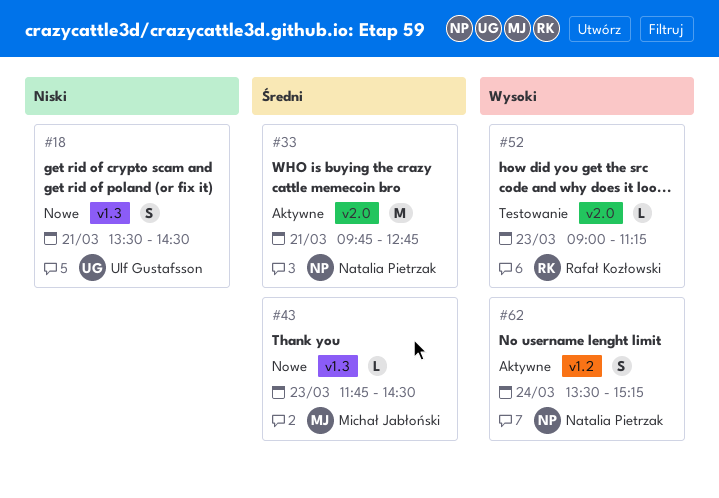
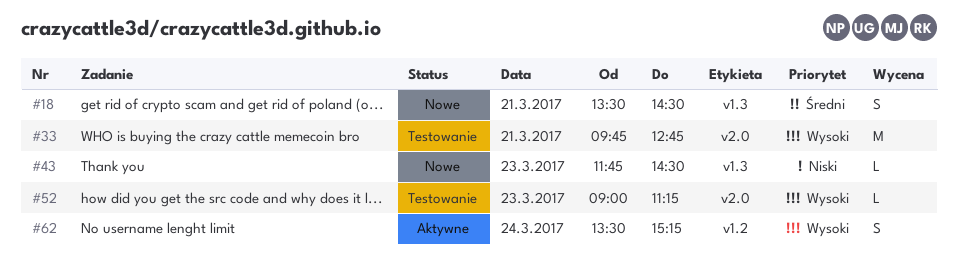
#18, priority: Niski -> Średni
#33, status: Aktywne -> Testowanie
#33, priority: Średni -> Wysoki
#43, priority: Średni -> Niski

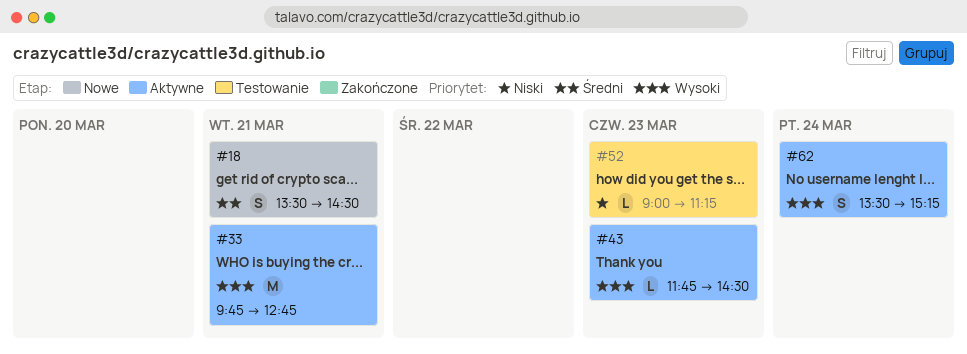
#33, status: Testowanie -> Aktywne
#43, status: Nowe -> Aktywne
#43, priority: Niski -> Wysoki
#52, priority: Wysoki -> Niski

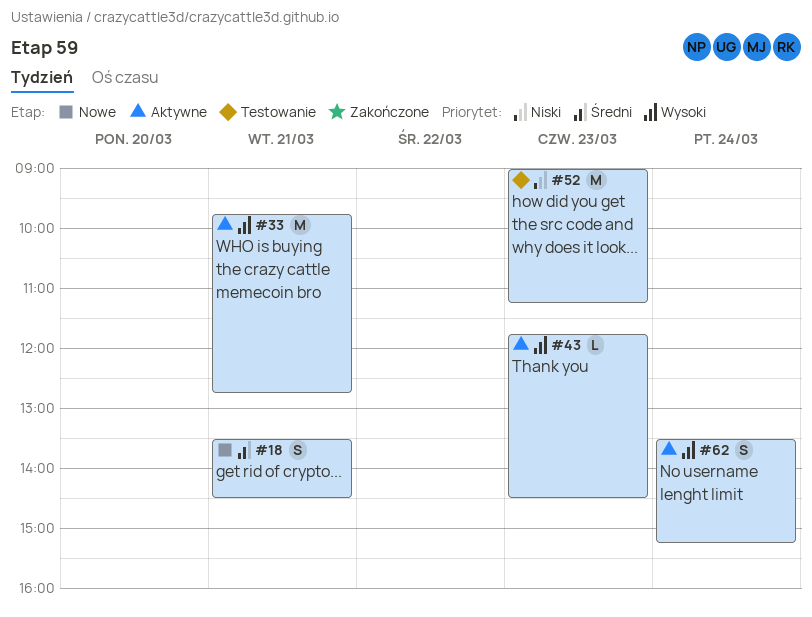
#52, estimate: L -> M

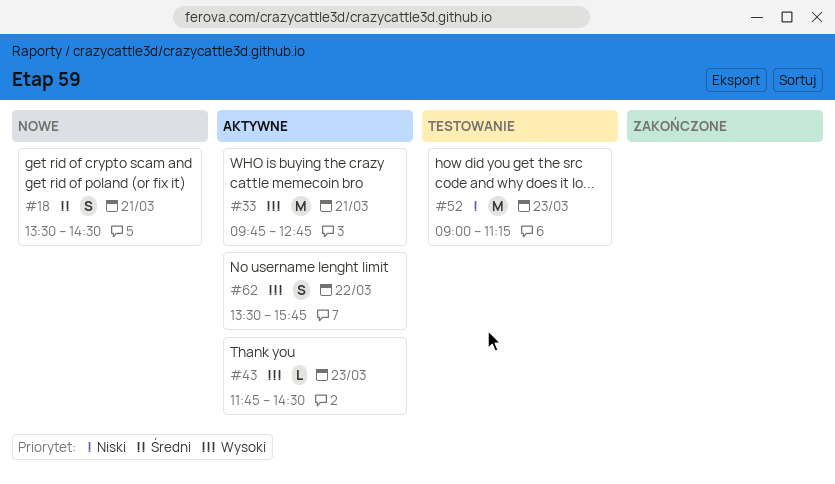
#62, day: Mar 24 -> Mar 22
#62, ends: 15:15 -> 15:45

